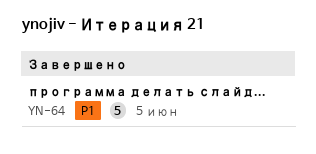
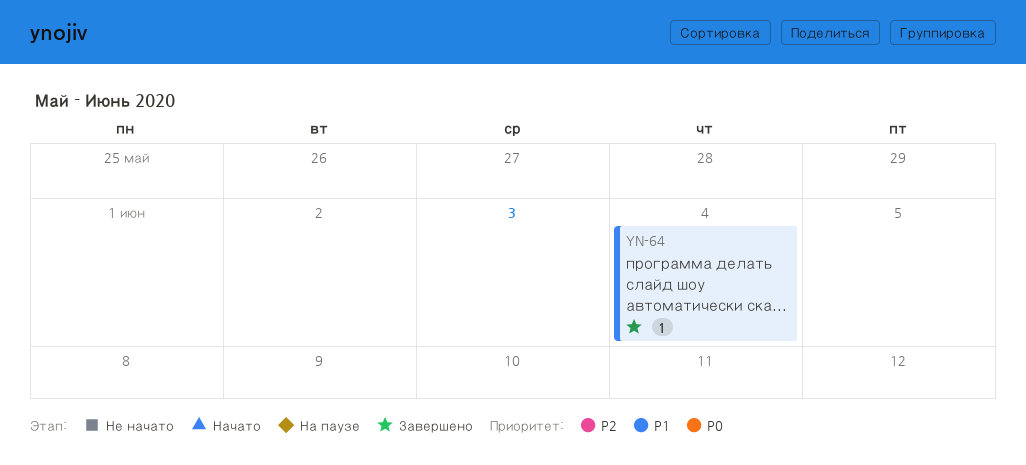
YN-64, estimate: 5 -> 1
YN-64, due: Jun 5 -> Jun 4

